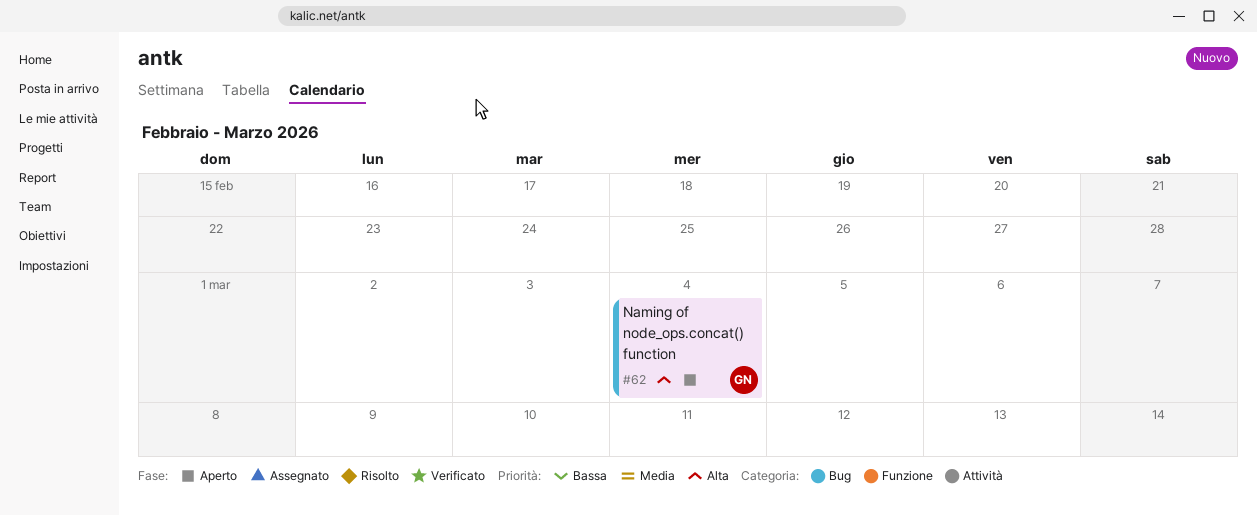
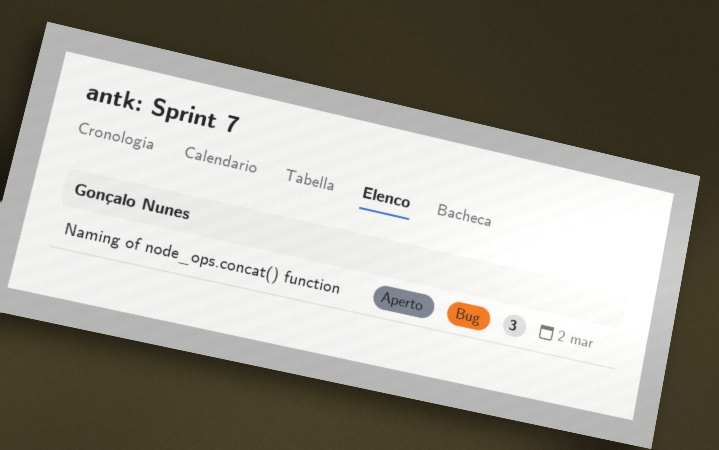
Naming of node_ops.concat() function, due: Mar 4 -> Mar 2

